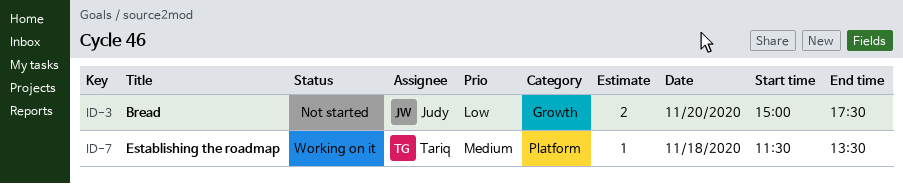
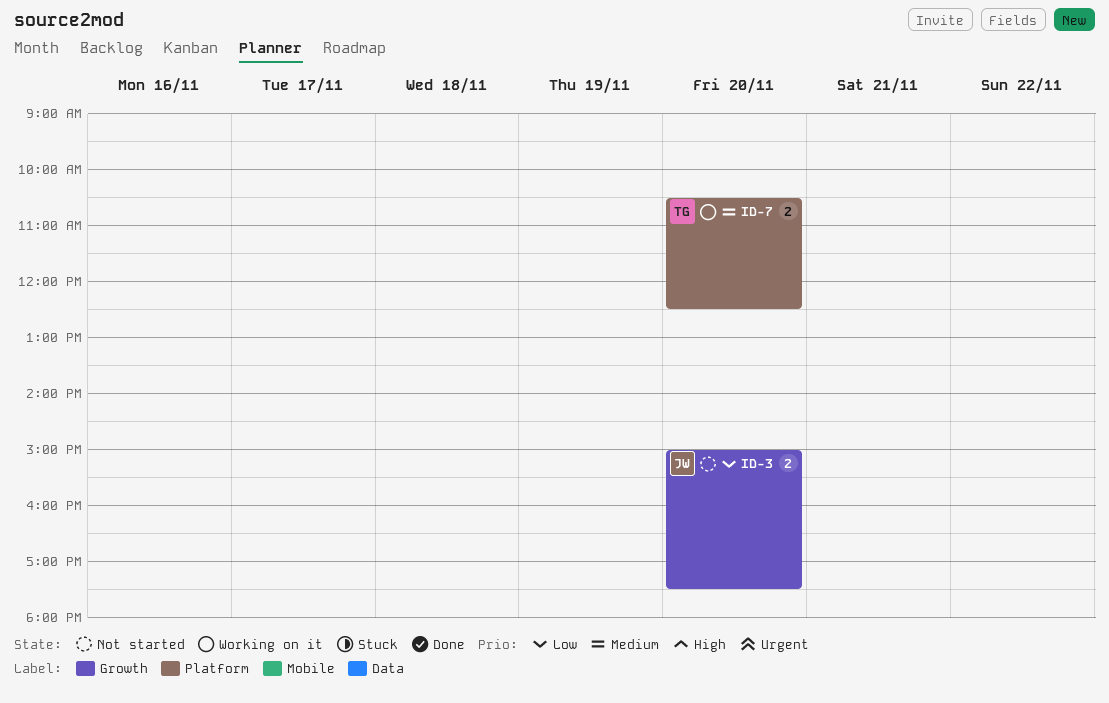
ID-7, estimate: 1 -> 2
ID-7, day: Nov 18 -> Nov 20
ID-7, begins: 11:30 -> 10:30
ID-7, ends: 13:30 -> 12:30

